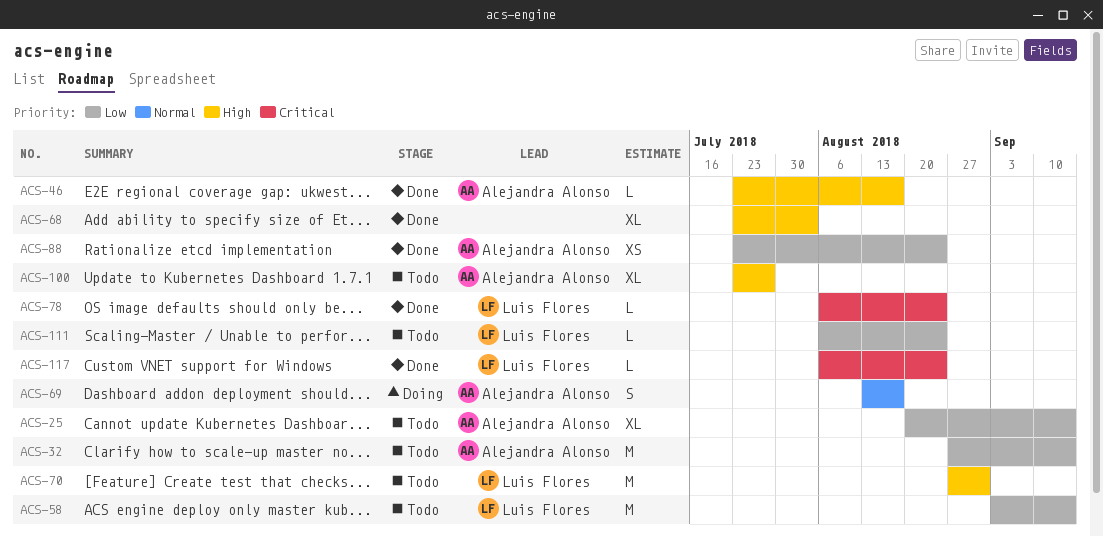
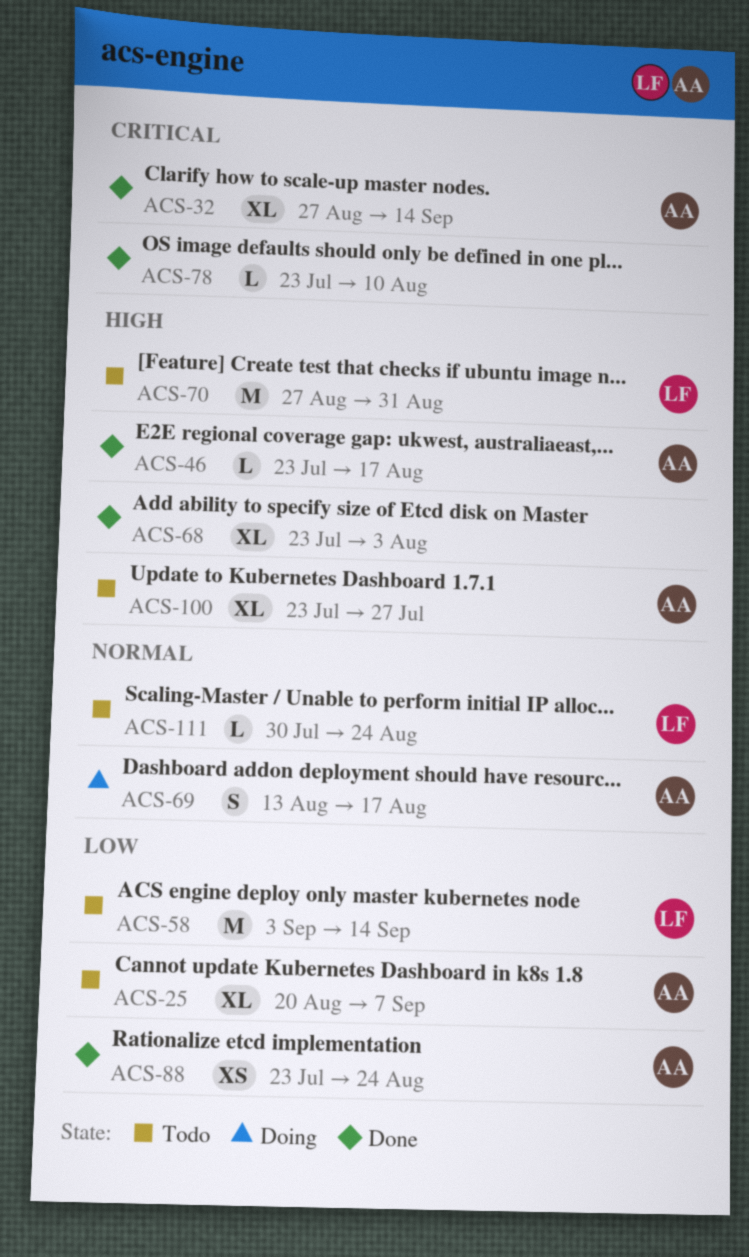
ACS-25, due: Sep 14 -> Sep 7
ACS-32, status: Todo -> Done
ACS-32, priority: Low -> Critical
ACS-32, estimate: M -> XL
ACS-78, owner: Luis Flores -> none
ACS-78, start: Aug 6 -> Jul 23
ACS-78, due: Aug 24 -> Aug 10
ACS-111, priority: Low -> Normal
ACS-111, start: Aug 6 -> Jul 30
ACS-117: present -> none

